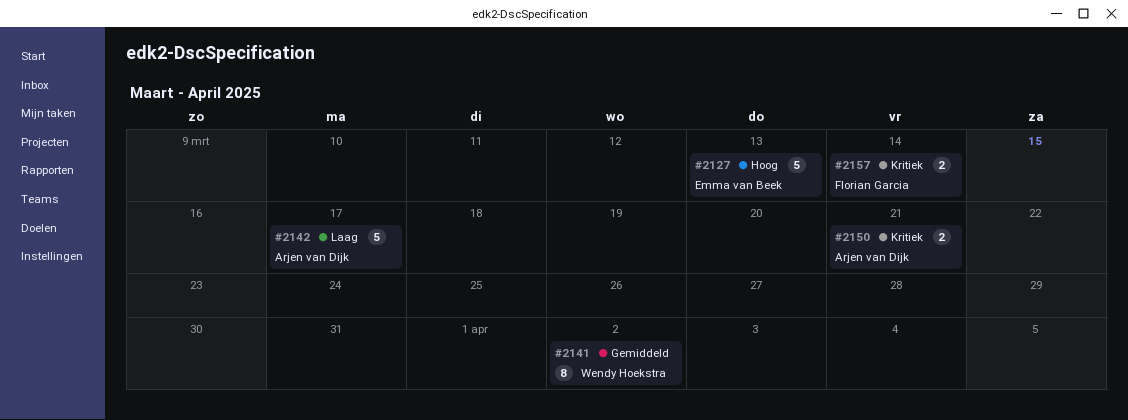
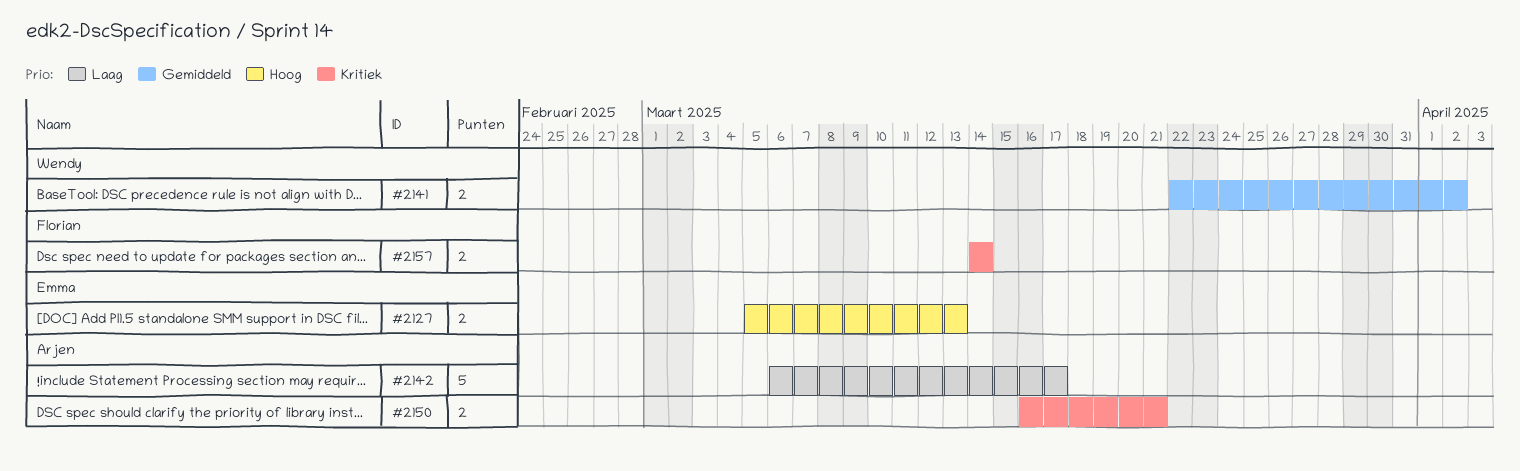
#2127, estimate: 5 -> 2
#2141, estimate: 8 -> 2

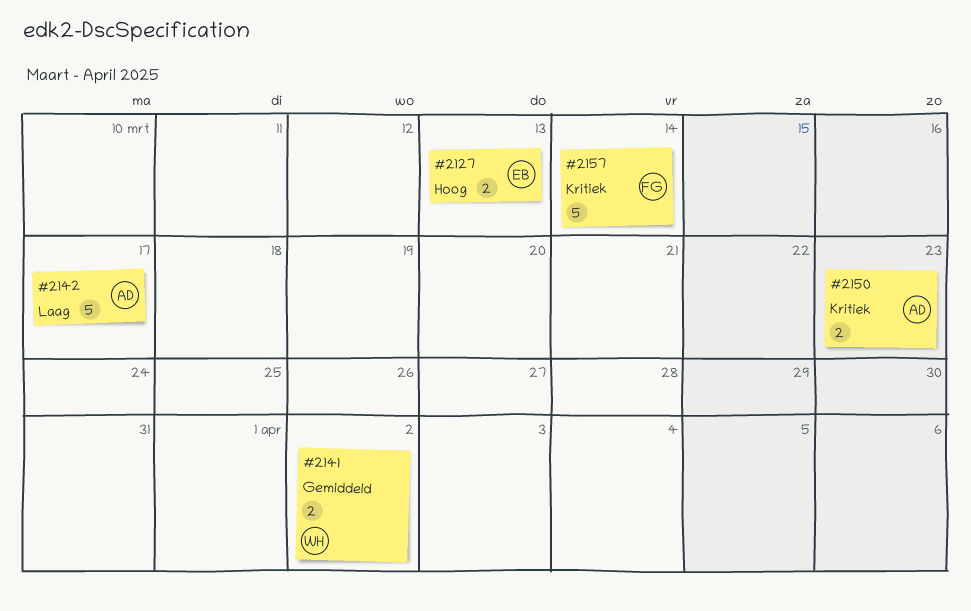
#2150, due: Mar 21 -> Mar 23
#2157, estimate: 2 -> 5

